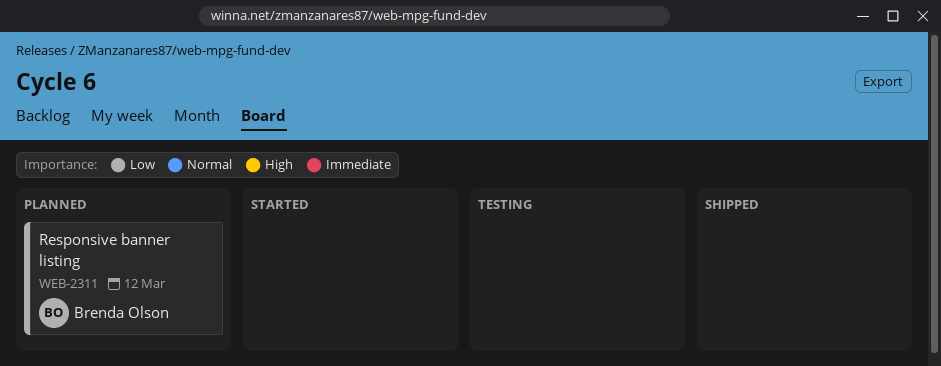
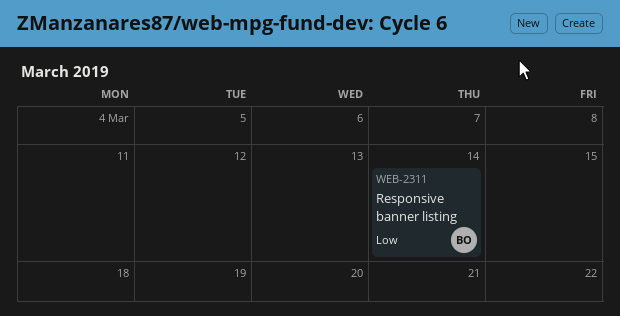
WEB-2311, due: Mar 12 -> Mar 14

